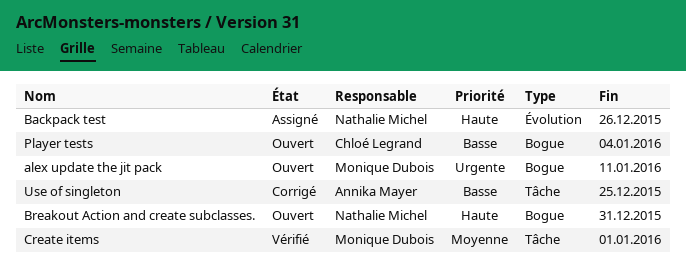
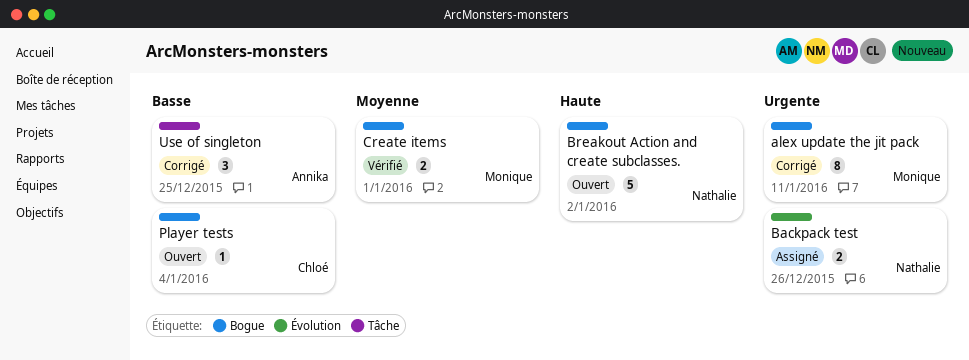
alex update the jit pack, status: Ouvert -> Corrigé
Backpack test, priority: Haute -> Urgente
Breakout Action and create subclasses., due: Dec 31 -> Jan 2
Create items, label: Tâche -> Bogue

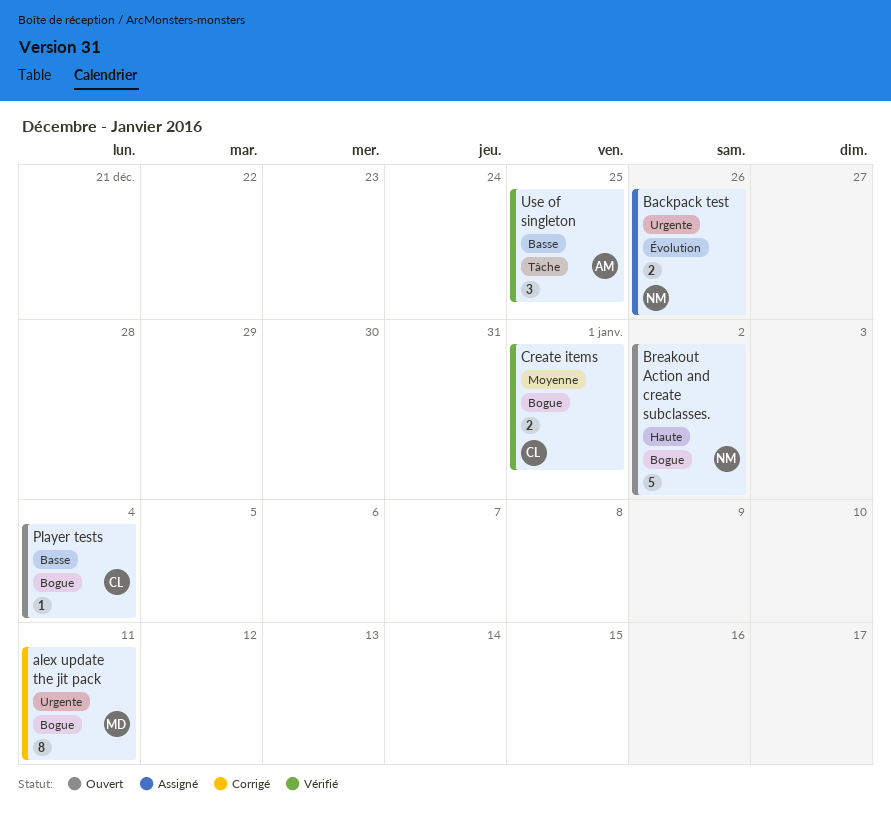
Create items, owner: Monique -> Chloé
Use of singleton, status: Corrigé -> Vérifié

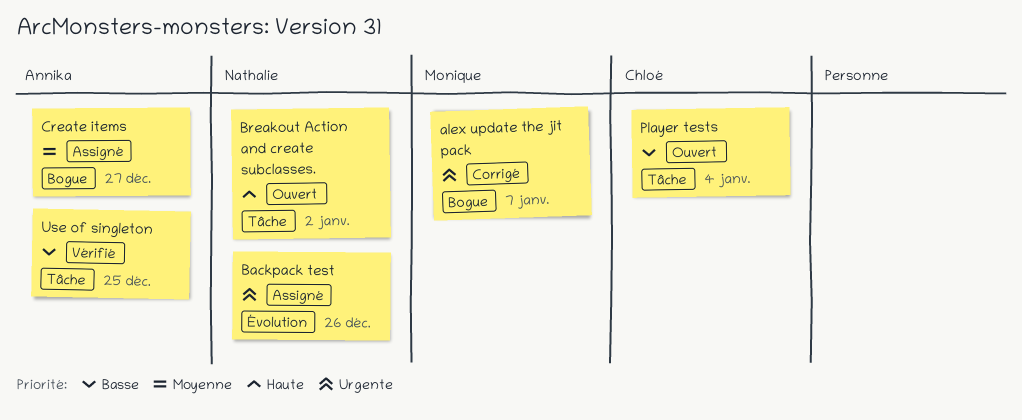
alex update the jit pack, due: Jan 11 -> Jan 7
Breakout Action and create subclasses., label: Bogue -> Tâche
Create items, status: Vérifié -> Assigné
Create items, owner: Chloé -> Annika
Create items, due: Jan 1 -> Dec 27
Player tests, label: Bogue -> Tâche

